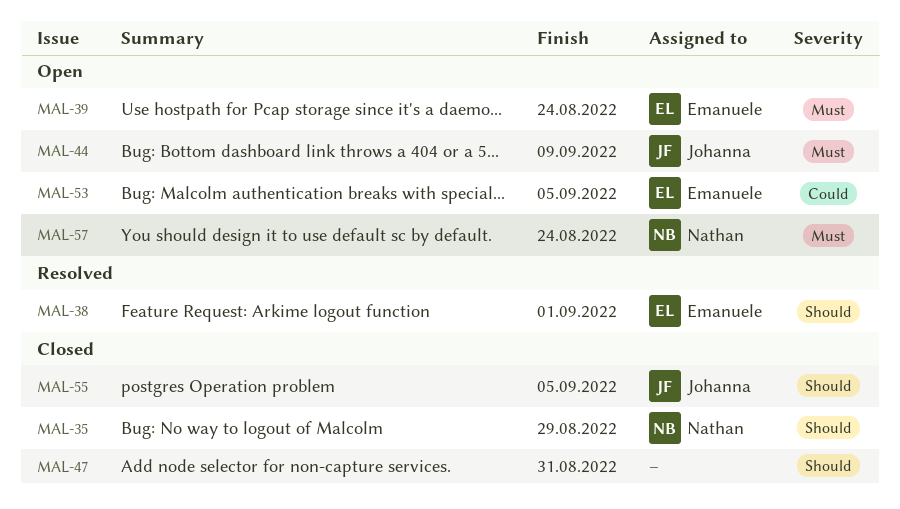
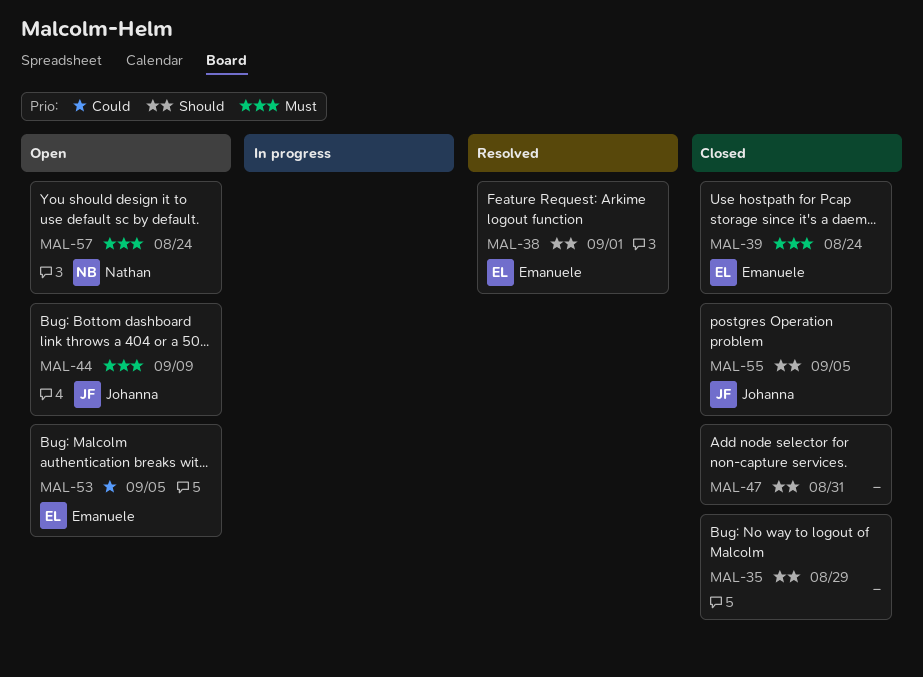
MAL-35, owner: Nathan -> none
MAL-39, status: Open -> Closed

